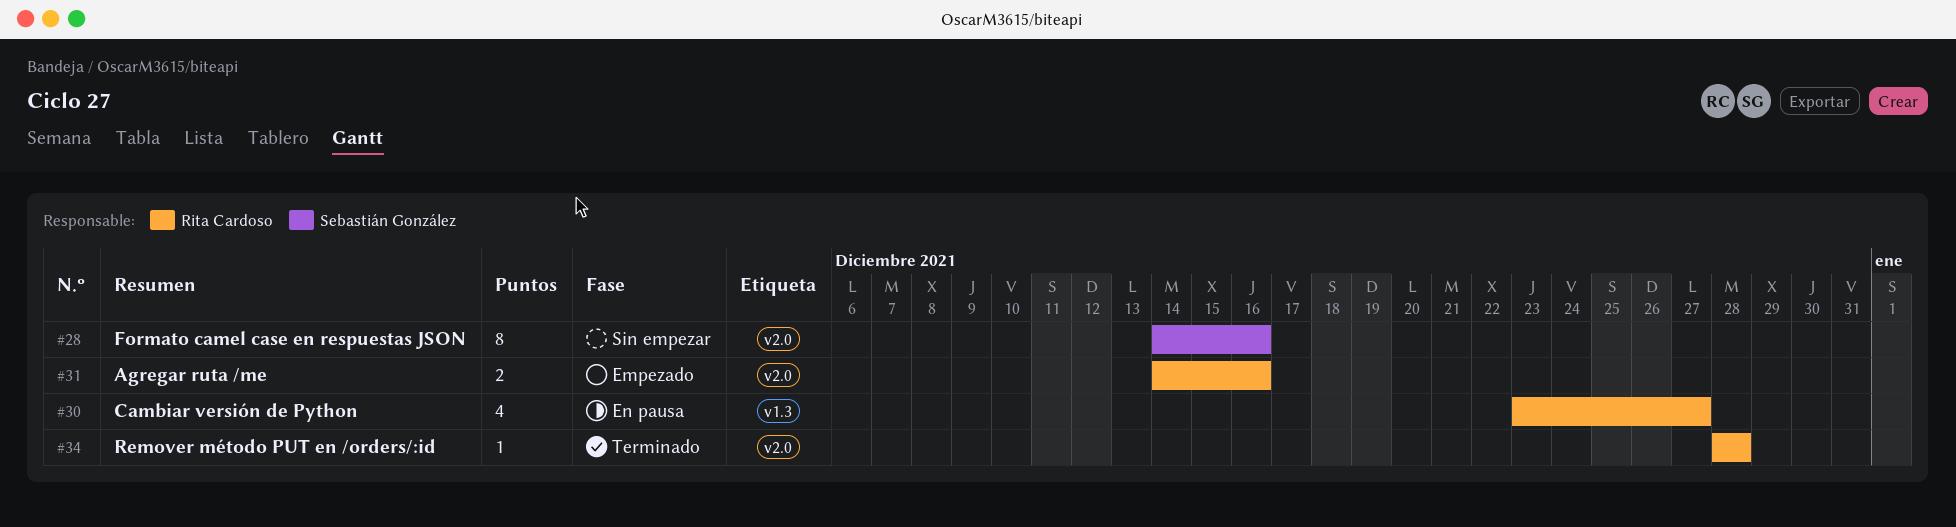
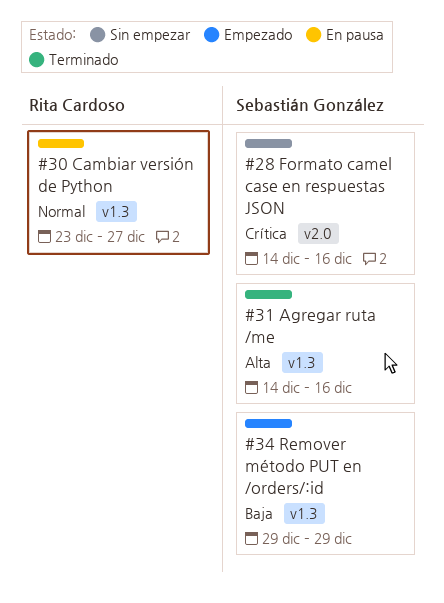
#31, status: Empezado -> Terminado
#31, owner: Rita Cardoso -> Sebastián González
#31, label: v2.0 -> v1.3
#34, status: Terminado -> Empezado
#34, owner: Rita Cardoso -> Sebastián González
#34, label: v2.0 -> v1.3
#34, start: Dec 28 -> Dec 29
#34, due: Dec 28 -> Dec 29

